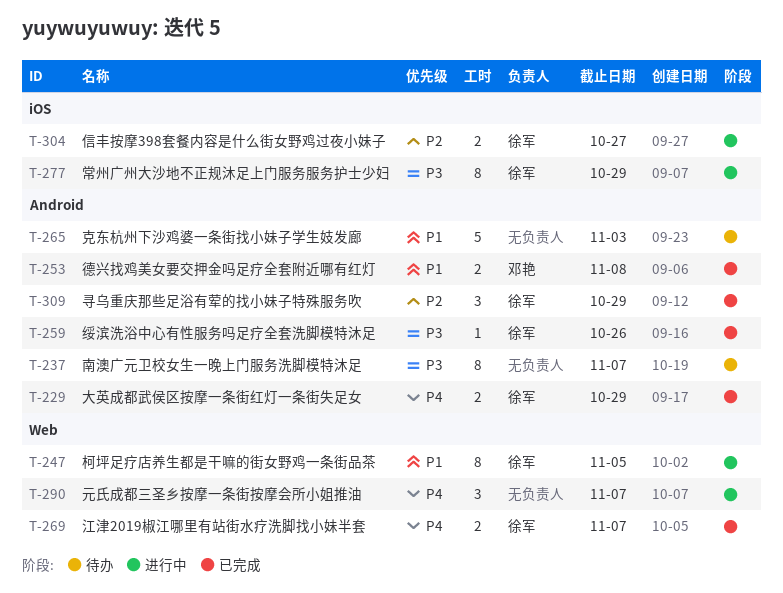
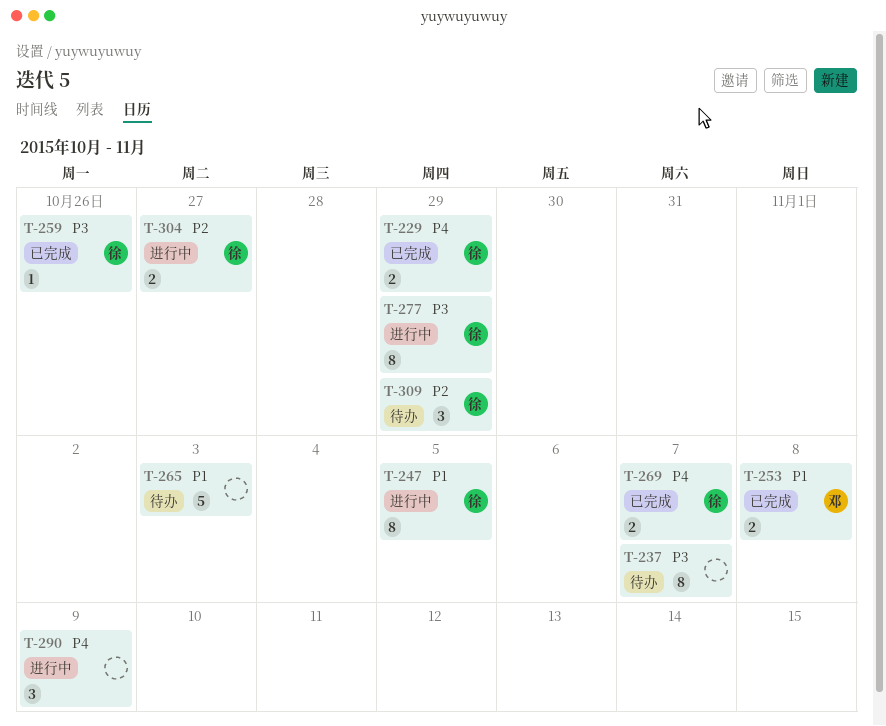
T-290, due: Nov 7 -> Nov 9
T-309, status: 已完成 -> 待办

